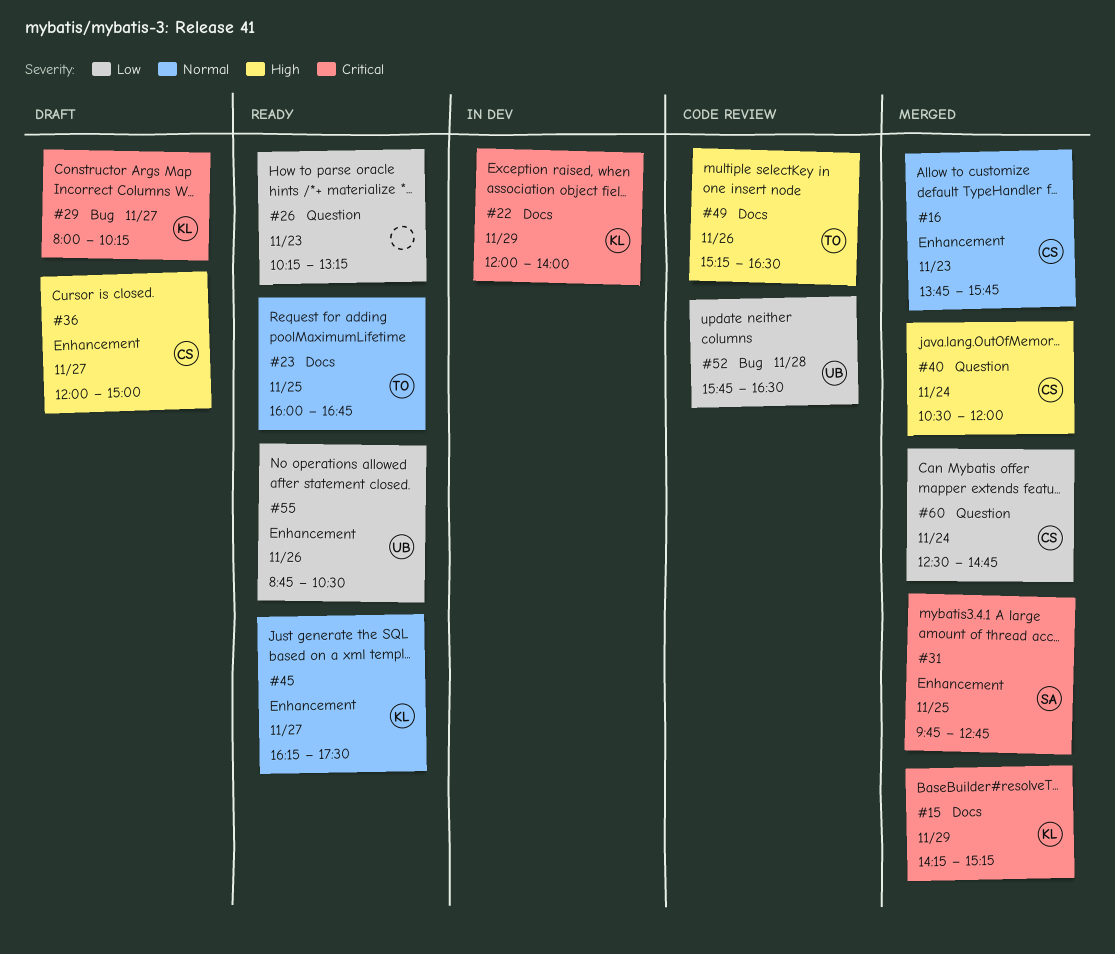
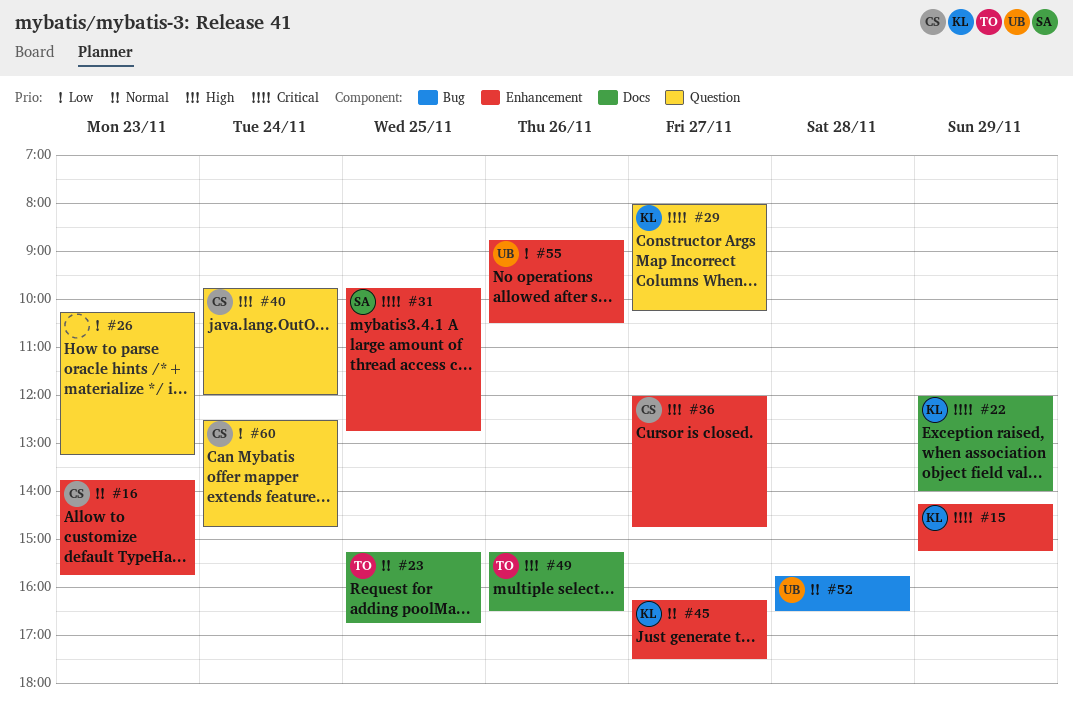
#15, label: Docs -> Enhancement
#23, begins: 16:00 -> 15:15
#29, label: Bug -> Question
#36, ends: 15:00 -> 14:45
#40, begins: 10:30 -> 09:45
#52, priority: Low -> Normal

